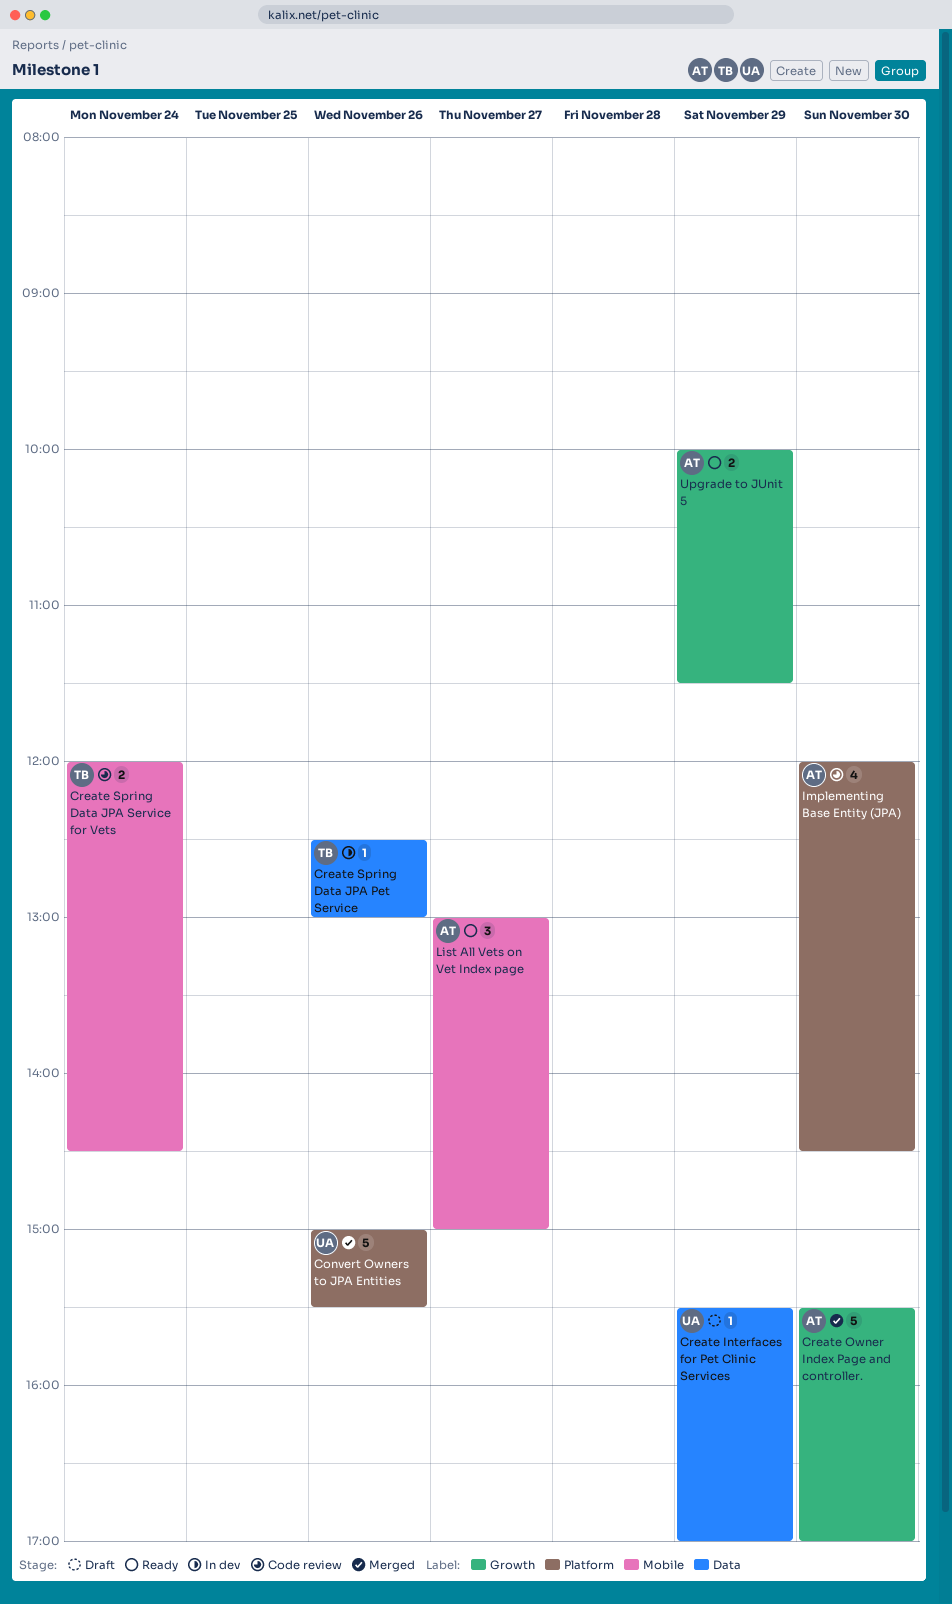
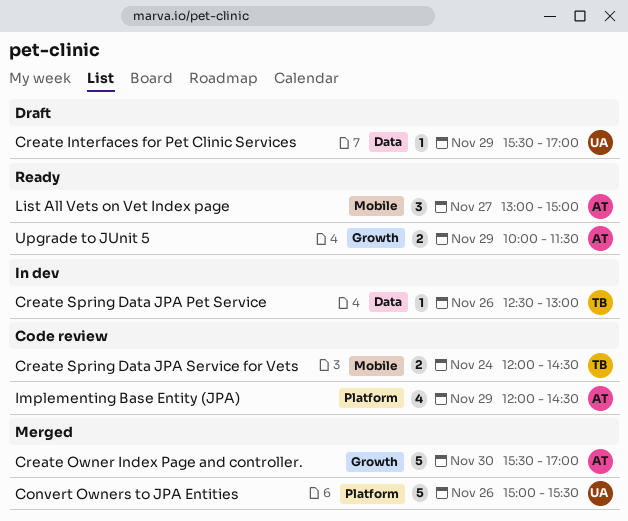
Implementing Base Entity (JPA), day: Nov 30 -> Nov 29

